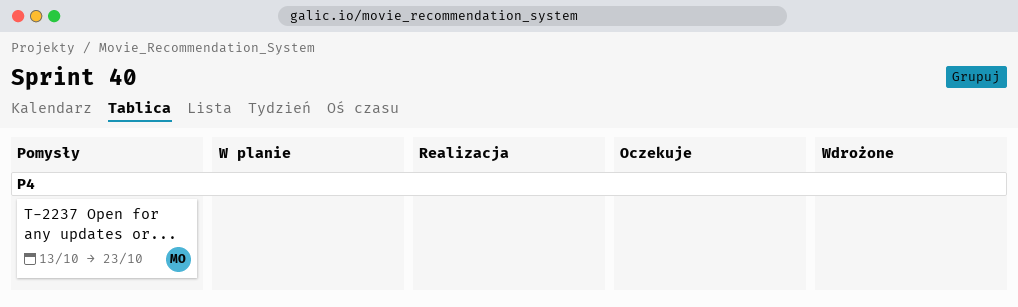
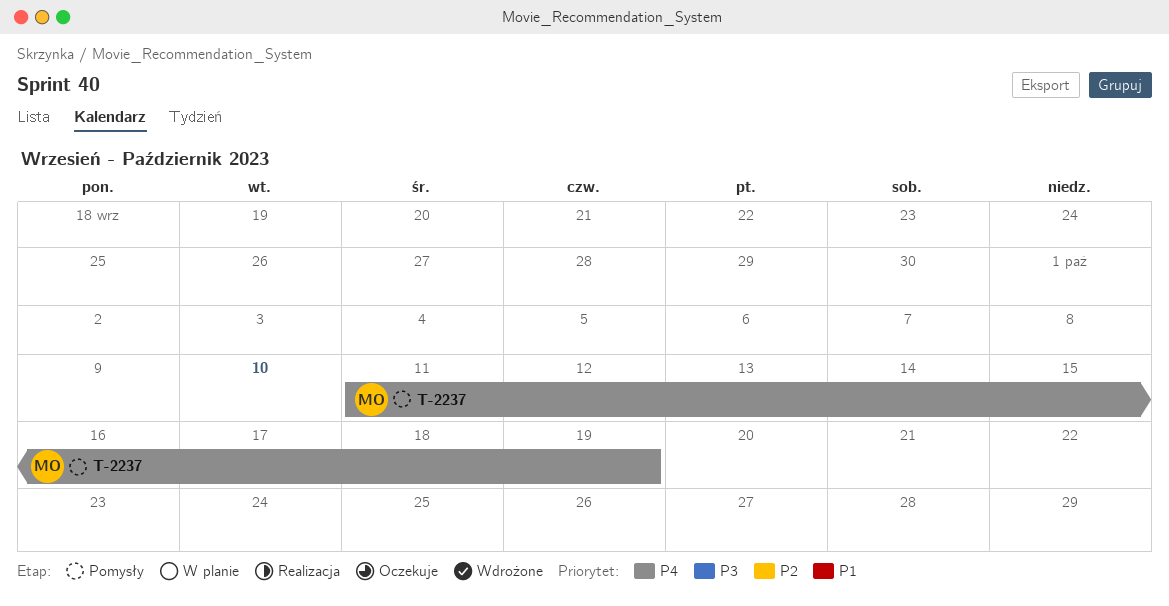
T-2237, start: Oct 13 -> Oct 11
T-2237, due: Oct 23 -> Oct 19

